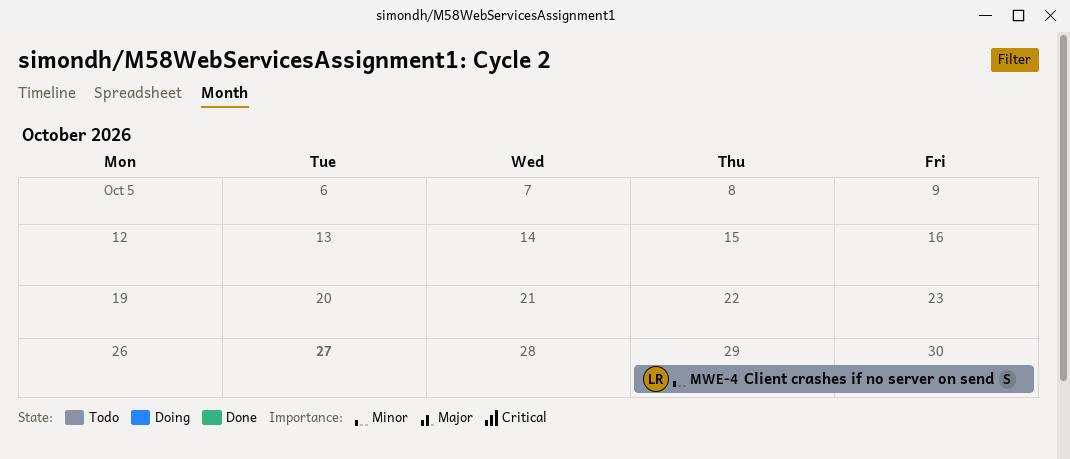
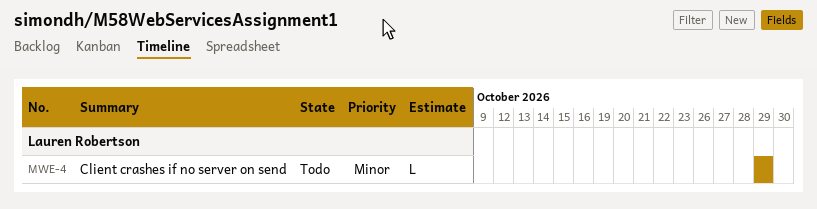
MWE-4, estimate: S -> L
MWE-4, due: Oct 30 -> Oct 29

